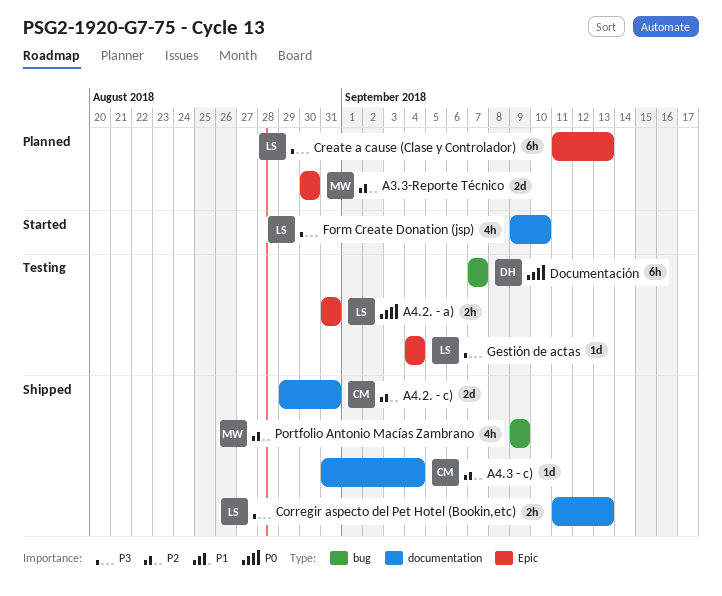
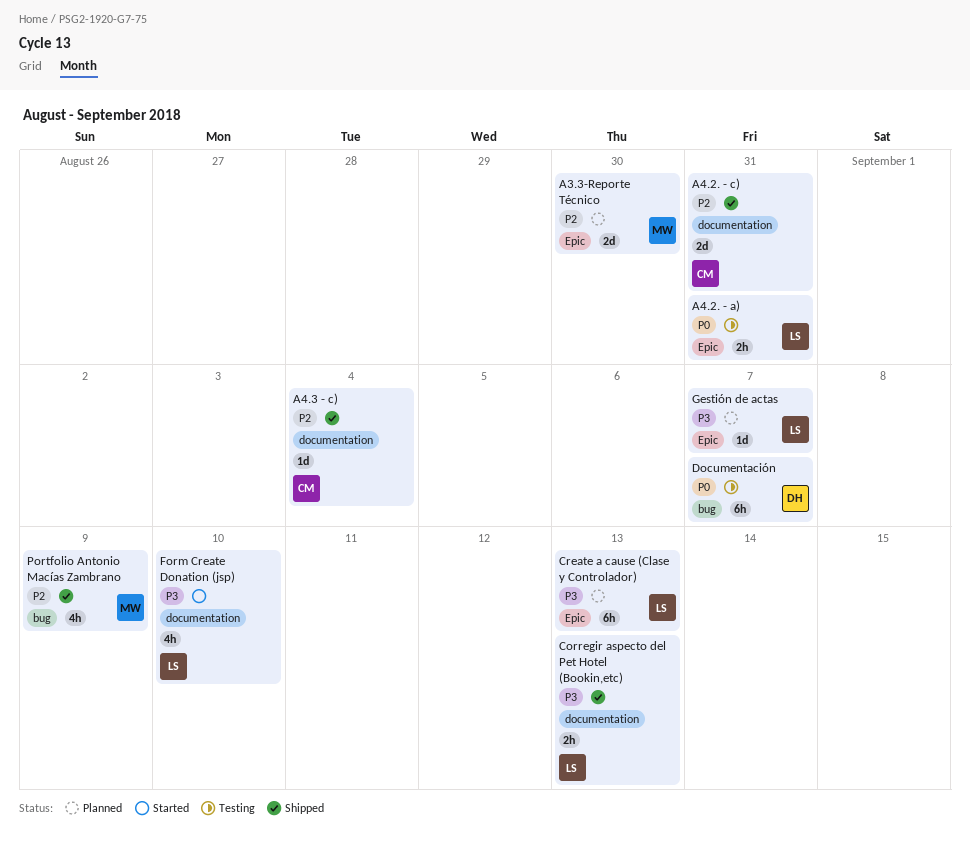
Gestión de actas, status: Testing -> Planned
Gestión de actas, due: Sep 4 -> Sep 7

